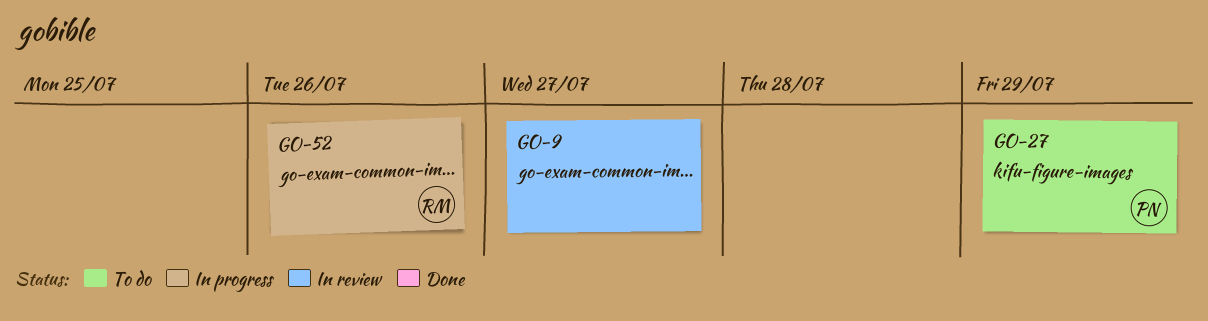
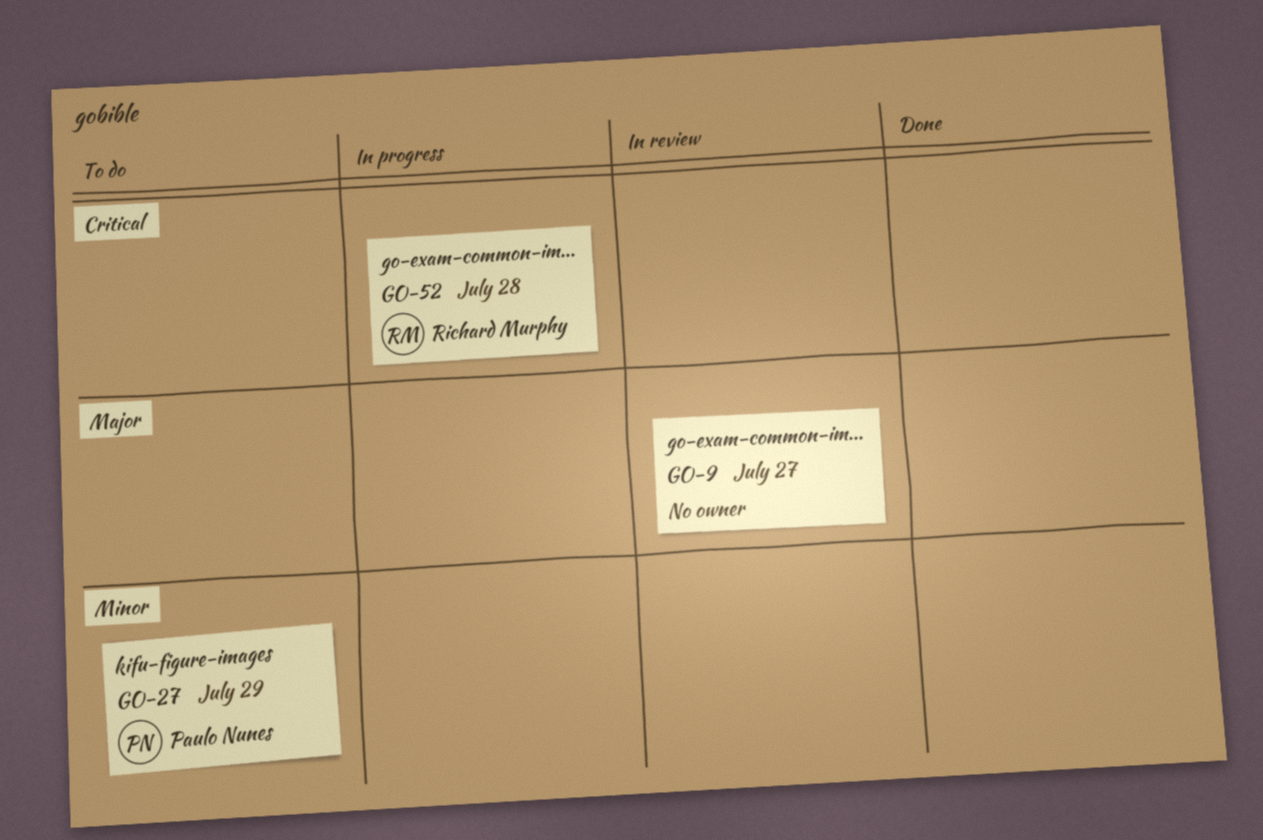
GO-52, due: Jul 26 -> Jul 28

